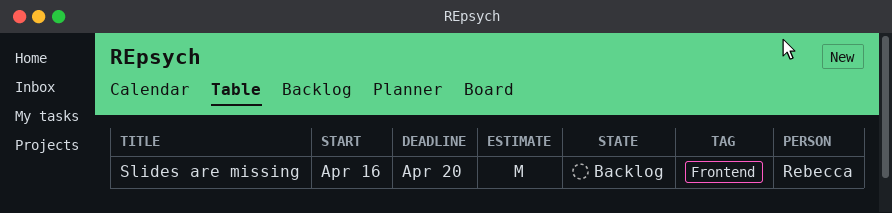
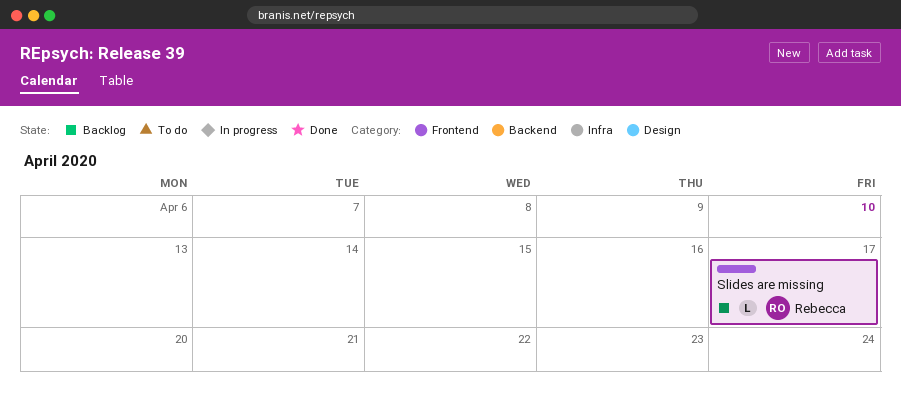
Slides are missing, estimate: M -> L
Slides are missing, due: Apr 20 -> Apr 17

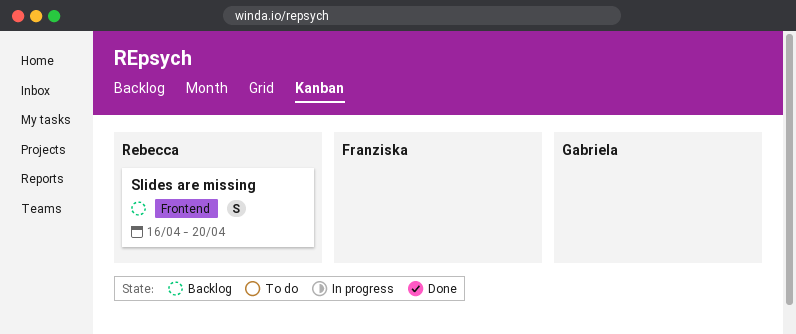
Slides are missing, estimate: L -> S
Slides are missing, due: Apr 17 -> Apr 20

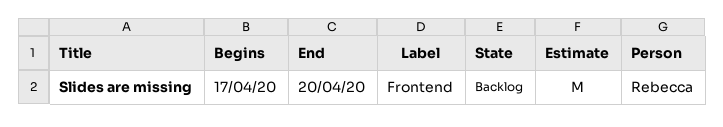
Slides are missing, estimate: S -> M
Slides are missing, start: Apr 16 -> Apr 17

